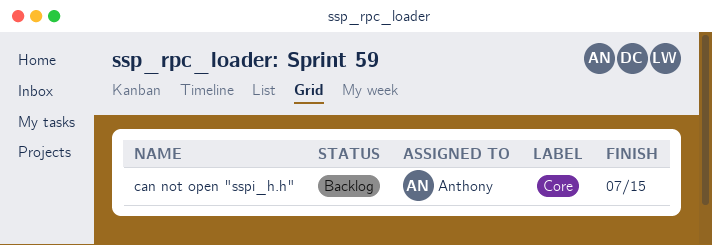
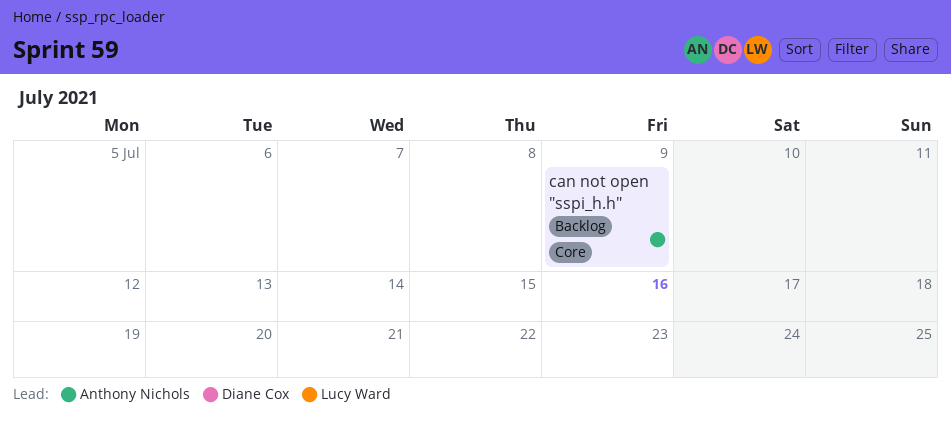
can not open "sspi_h.h", due: Jul 15 -> Jul 9

